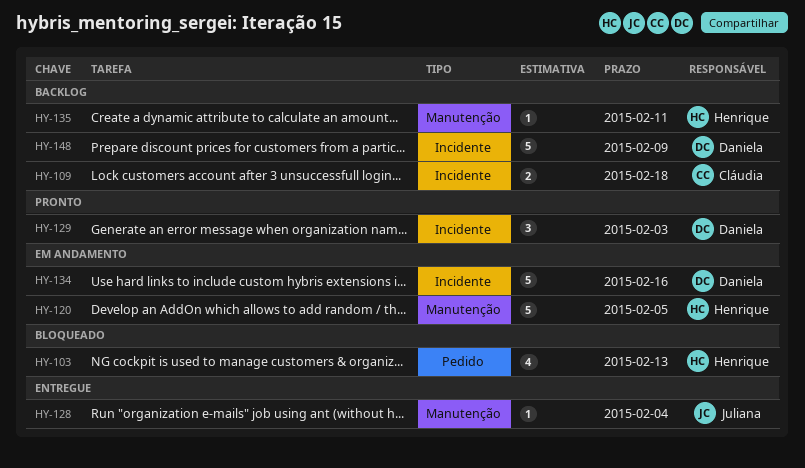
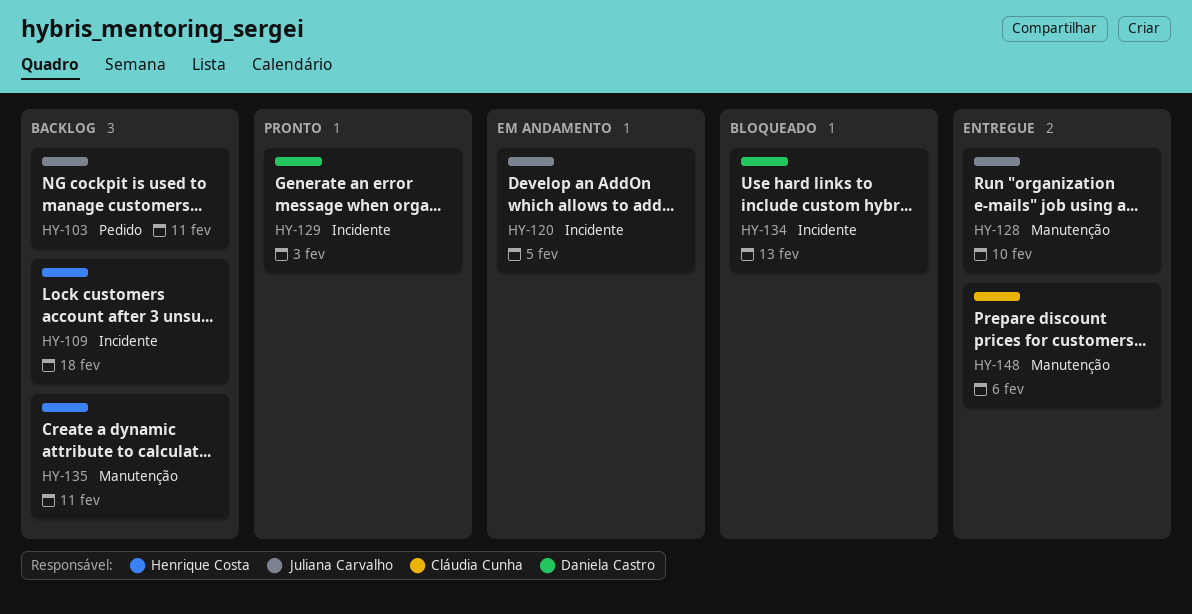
HY-103, status: Bloqueado -> Backlog
HY-103, owner: Henrique Costa -> Juliana Carvalho
HY-103, due: Feb 13 -> Feb 11
HY-109, owner: Cláudia Cunha -> Henrique Costa
HY-120, owner: Henrique Costa -> Juliana Carvalho
HY-120, label: Manutenção -> Incidente
HY-128, due: Feb 4 -> Feb 10
HY-134, status: Em andamento -> Bloqueado
HY-134, due: Feb 16 -> Feb 13
HY-148, status: Backlog -> Entregue
HY-148, owner: Daniela Castro -> Cláudia Cunha
HY-148, label: Incidente -> Manutenção
HY-148, due: Feb 9 -> Feb 6

